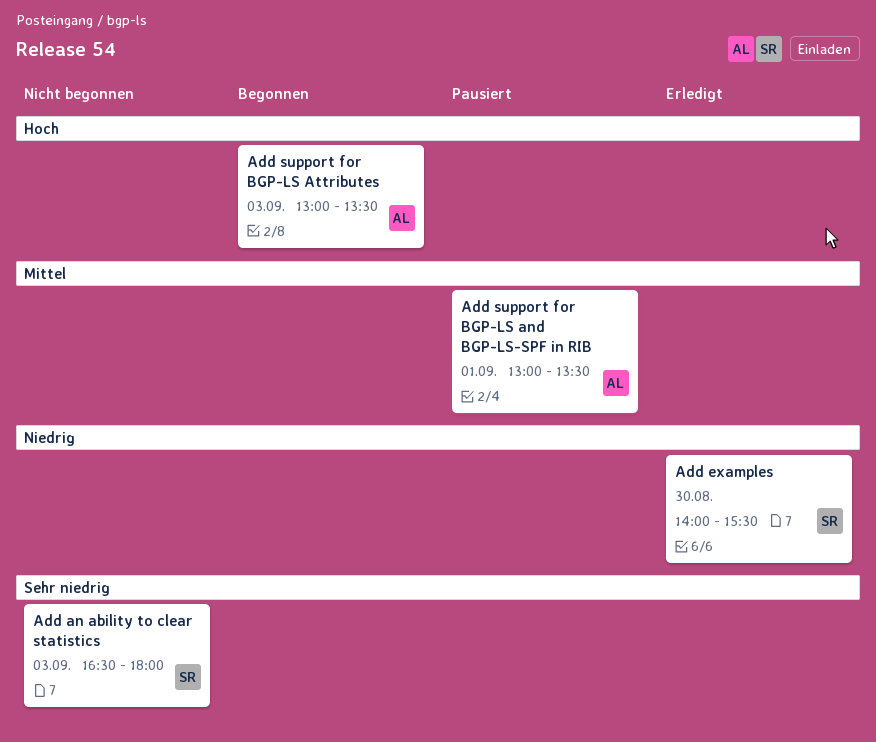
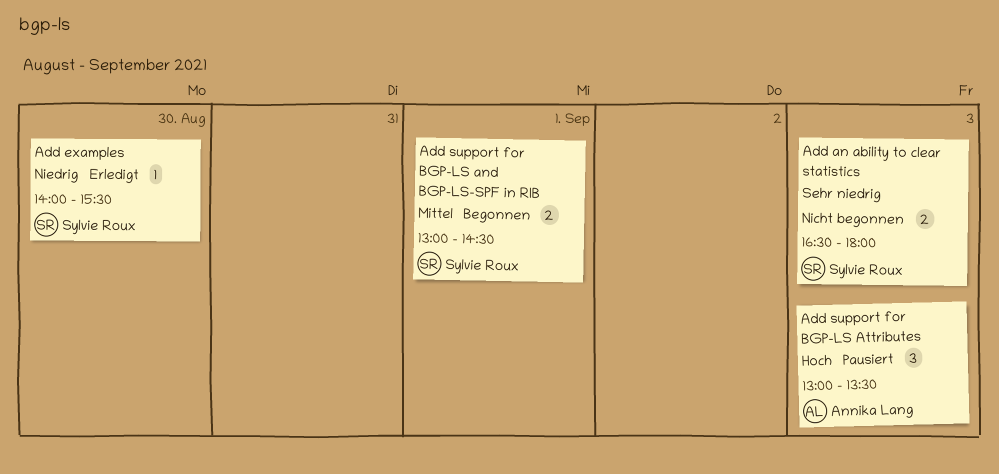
Add support for BGP-LS and BGP-LS-SPF in RIB, status: Pausiert -> Begonnen
Add support for BGP-LS and BGP-LS-SPF in RIB, owner: Annika Lang -> Sylvie Roux
Add support for BGP-LS and BGP-LS-SPF in RIB, ends: 13:30 -> 14:30
Add support for BGP-LS Attributes, status: Begonnen -> Pausiert

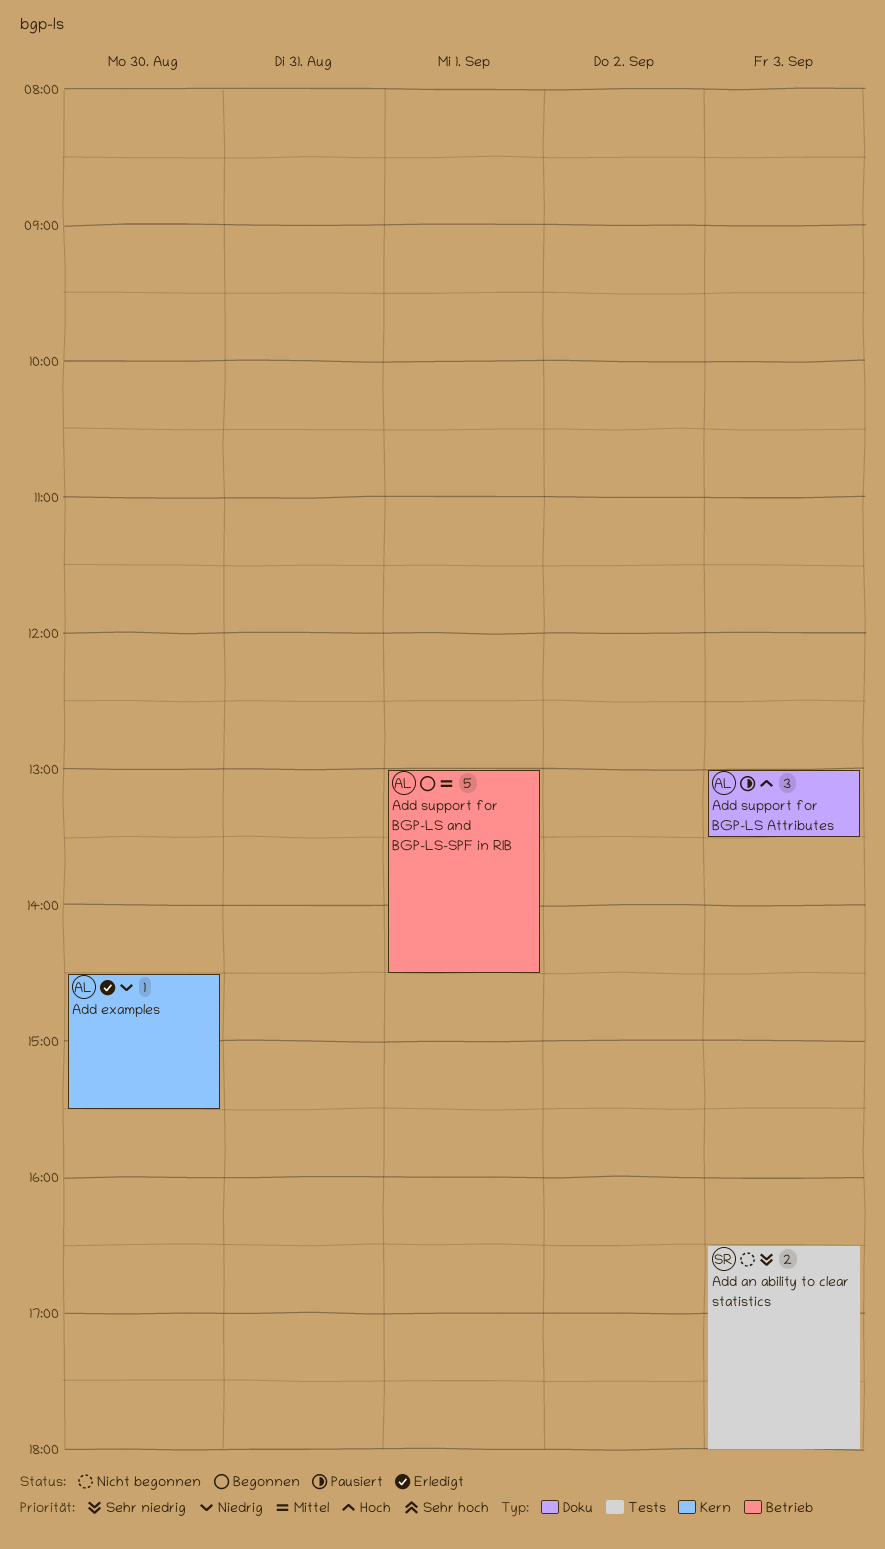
Add examples, owner: Sylvie Roux -> Annika Lang
Add examples, begins: 14:00 -> 14:30
Add support for BGP-LS and BGP-LS-SPF in RIB, owner: Sylvie Roux -> Annika Lang
Add support for BGP-LS and BGP-LS-SPF in RIB, estimate: 2 -> 5

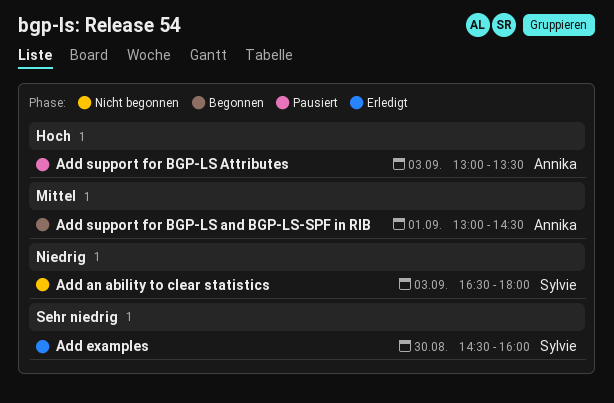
Add an ability to clear statistics, priority: Sehr niedrig -> Niedrig
Add examples, owner: Annika -> Sylvie
Add examples, priority: Niedrig -> Sehr niedrig
Add examples, ends: 15:30 -> 16:00

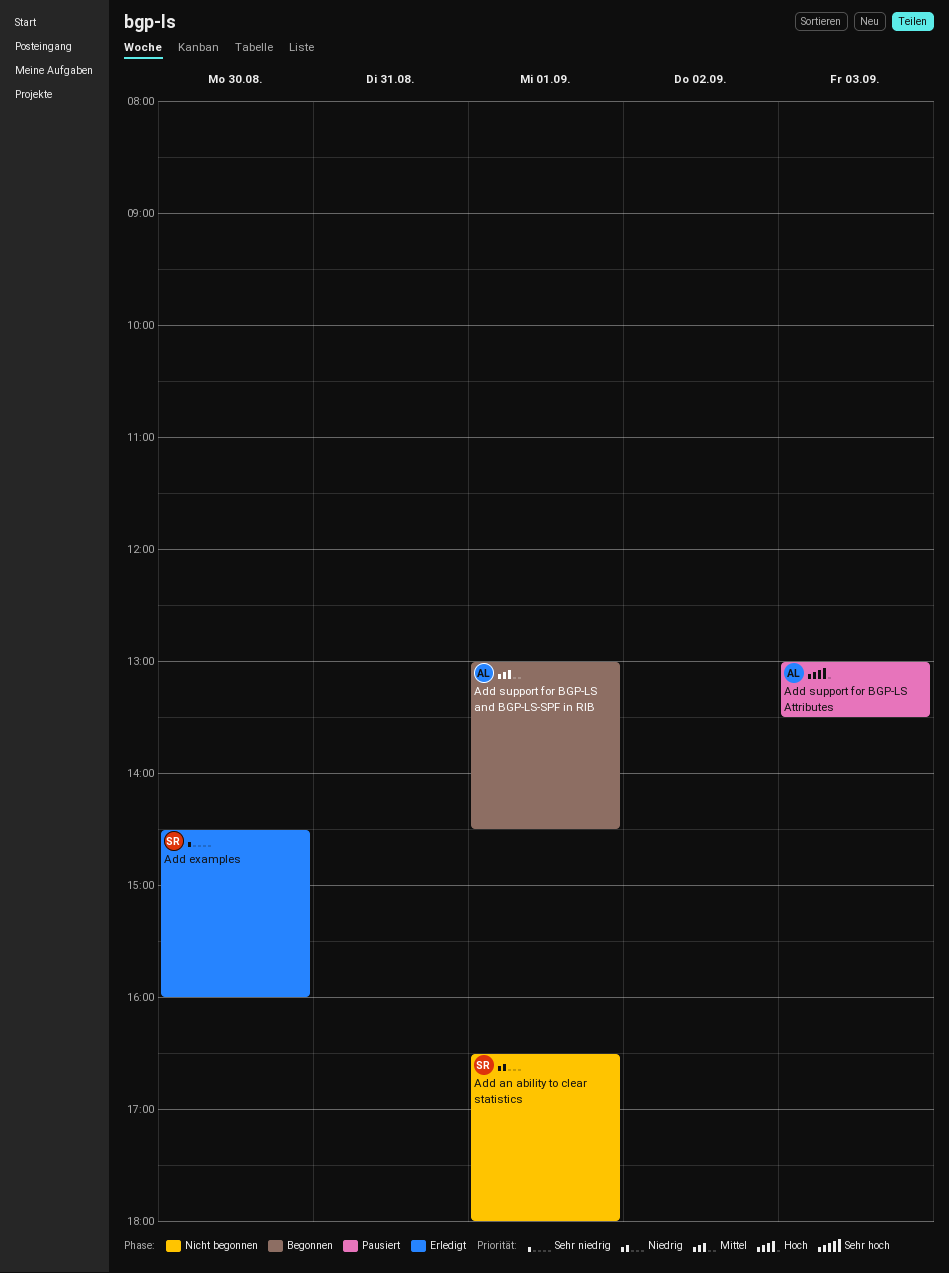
Add an ability to clear statistics, day: Sep 3 -> Sep 1

